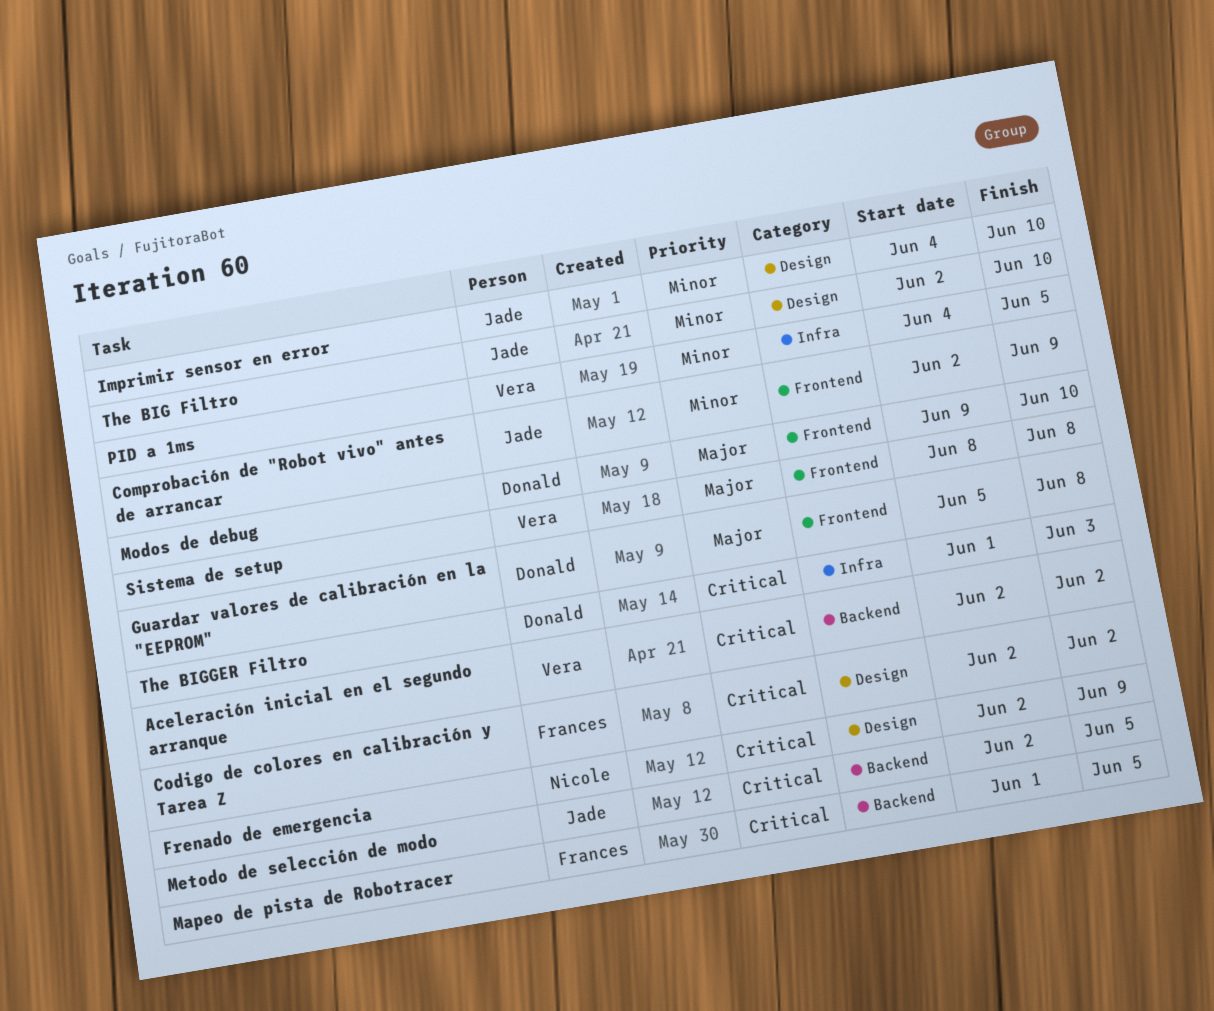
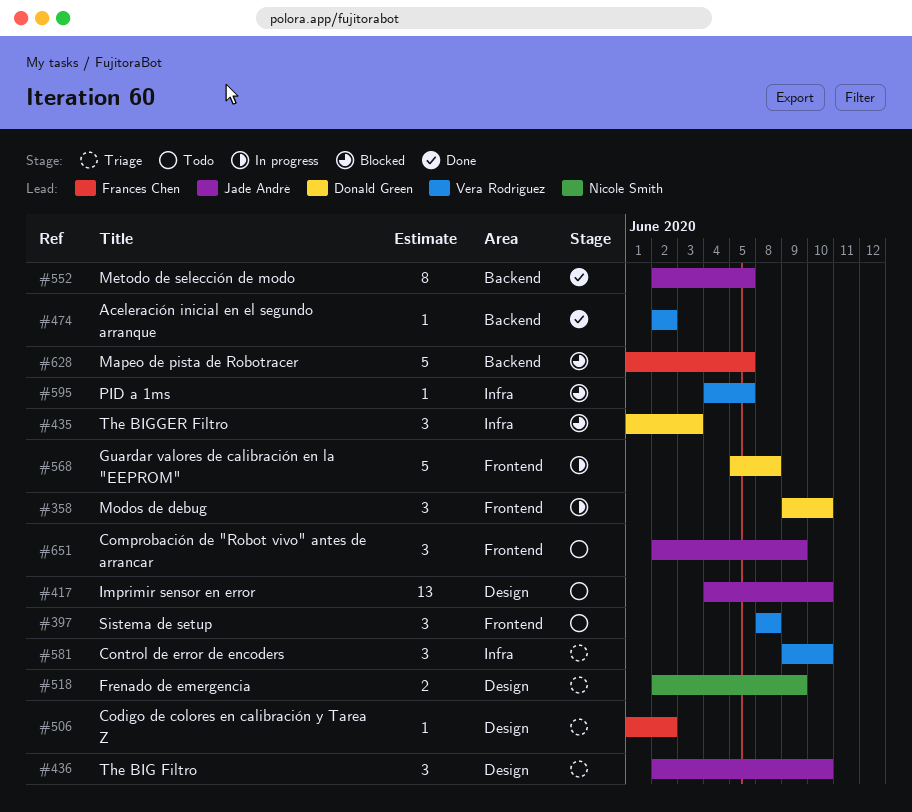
Codigo de colores en calibración y Tarea Z, start: Jun 2 -> Jun 1
Control de error de encoders: none -> present

